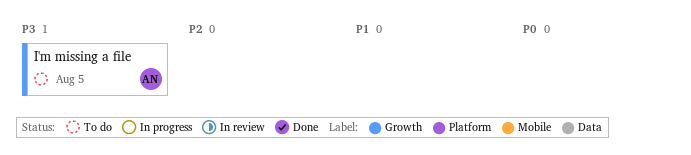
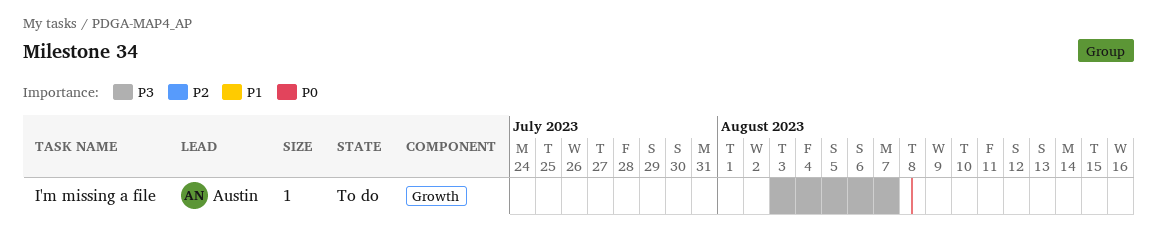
I'm missing a file, due: Aug 5 -> Aug 7

